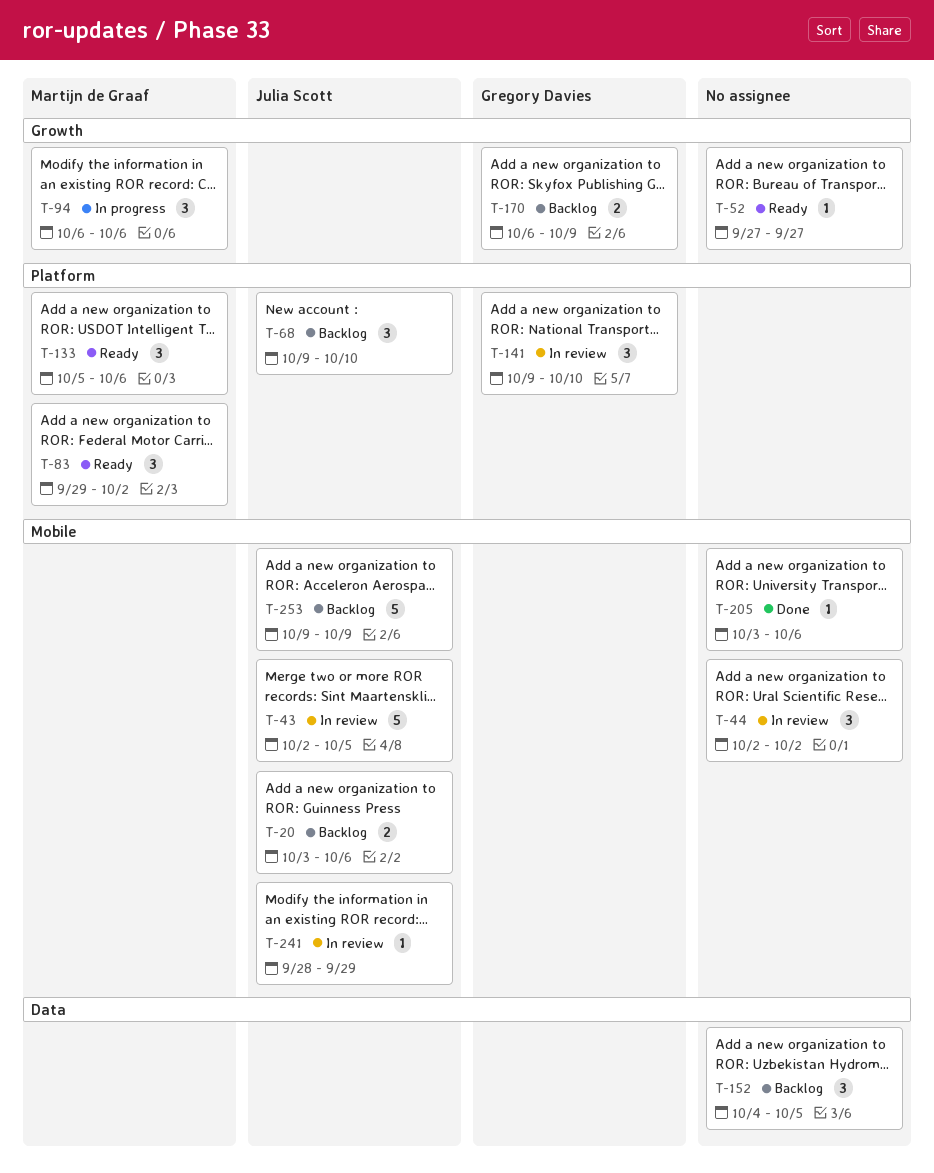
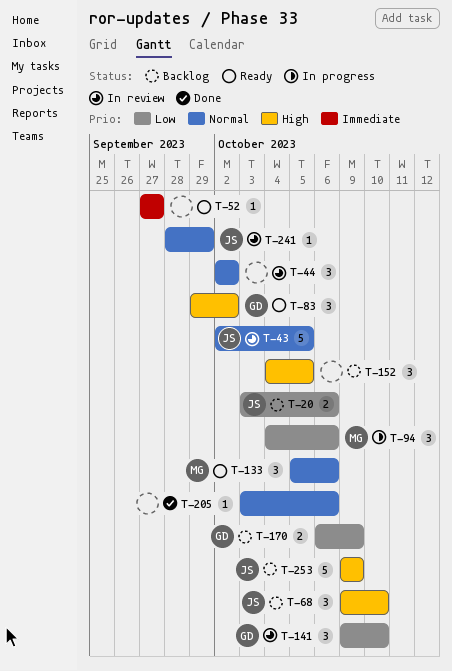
T-83, owner: Martijn de Graaf -> Gregory Davies
T-94, start: Oct 6 -> Oct 4

